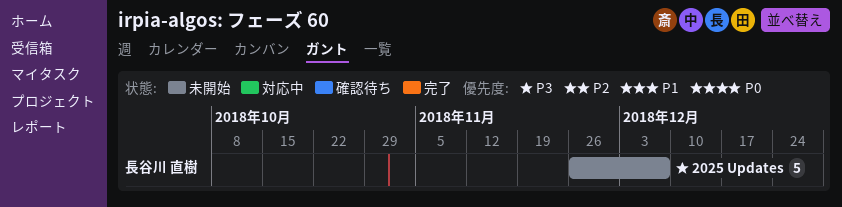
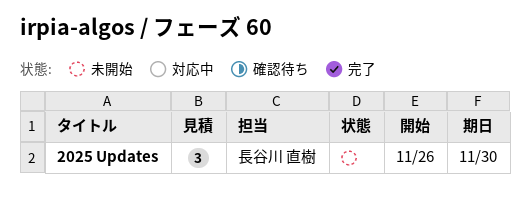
2025 Updates, estimate: 5 -> 3
2025 Updates, due: Dec 7 -> Nov 30

